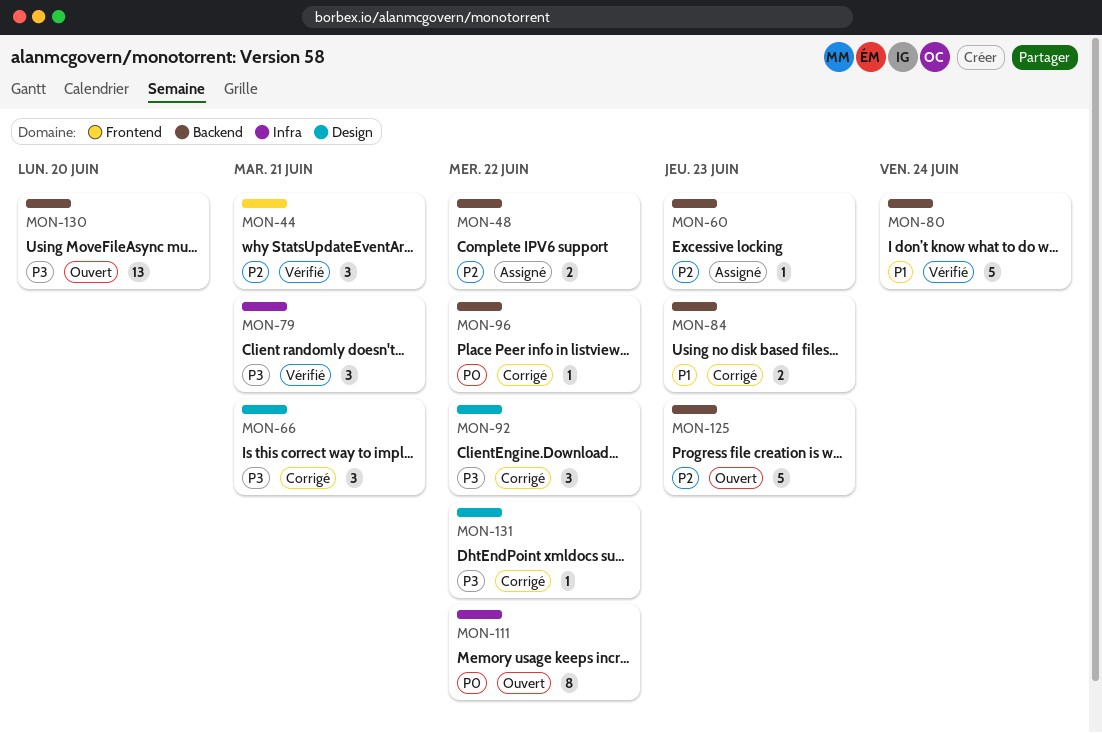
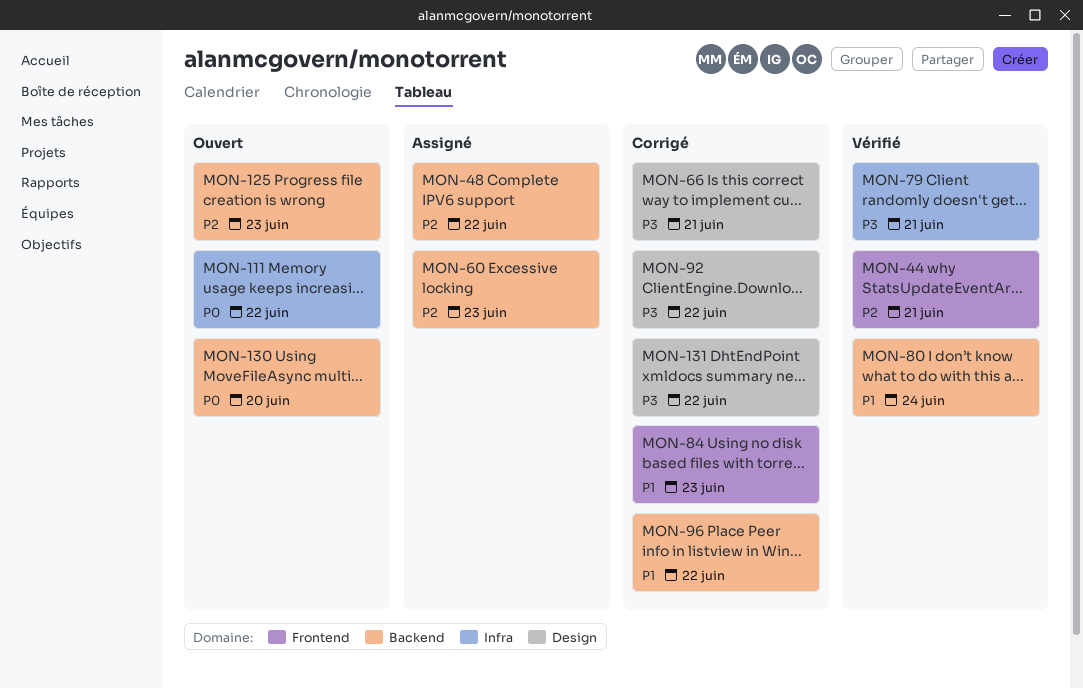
MON-84, label: Backend -> Frontend
MON-96, priority: P0 -> P1
MON-130, priority: P3 -> P0

